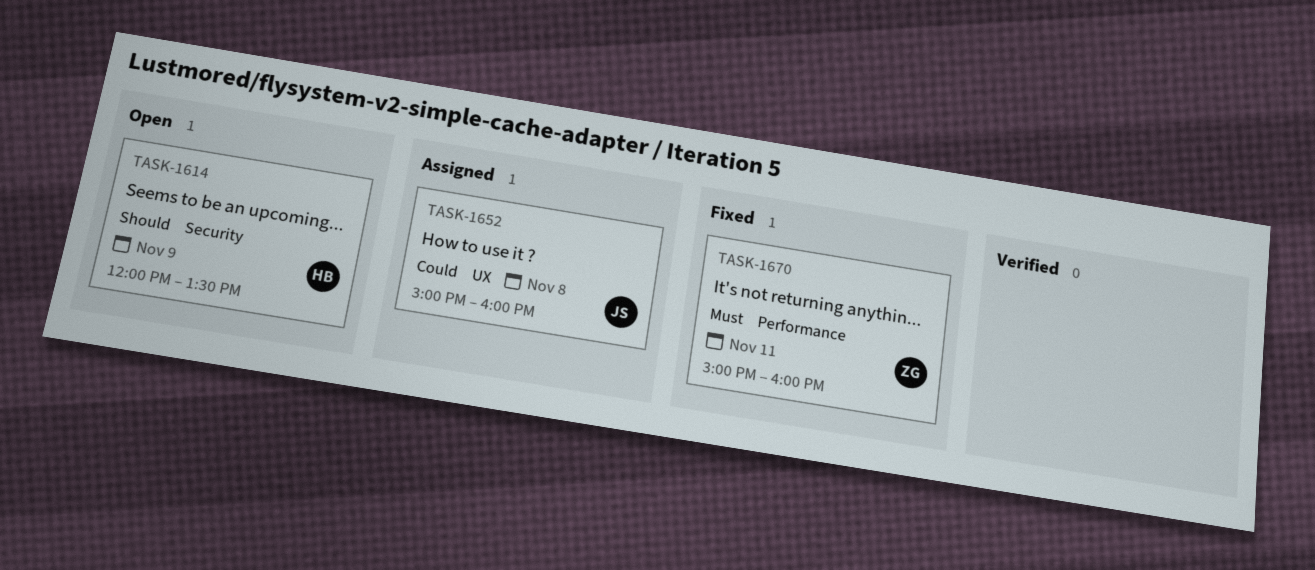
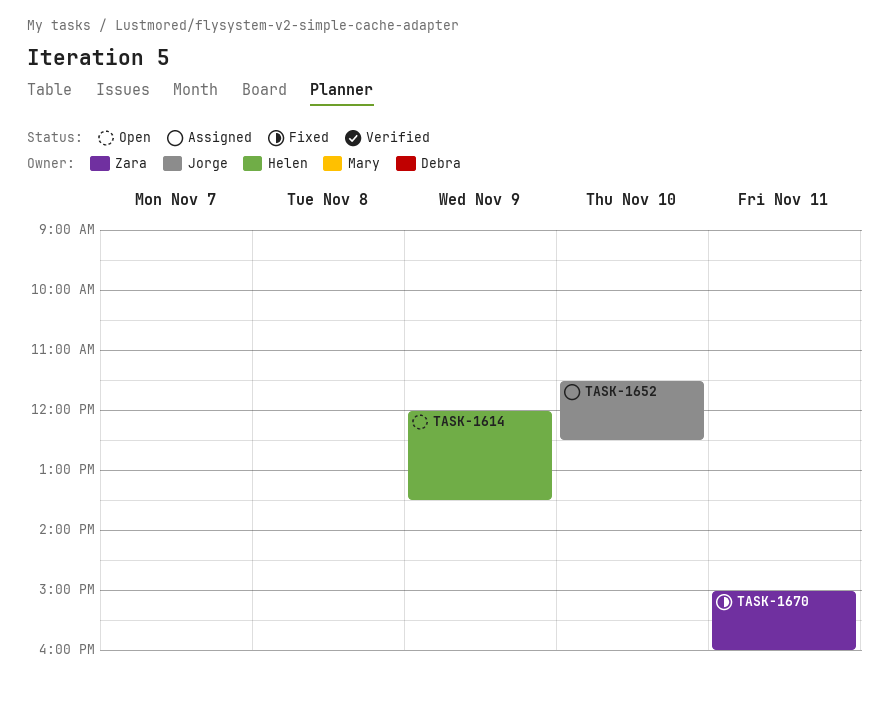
TASK-1652, day: Nov 8 -> Nov 10
TASK-1652, begins: 15:00 -> 11:30
TASK-1652, ends: 16:00 -> 12:30

